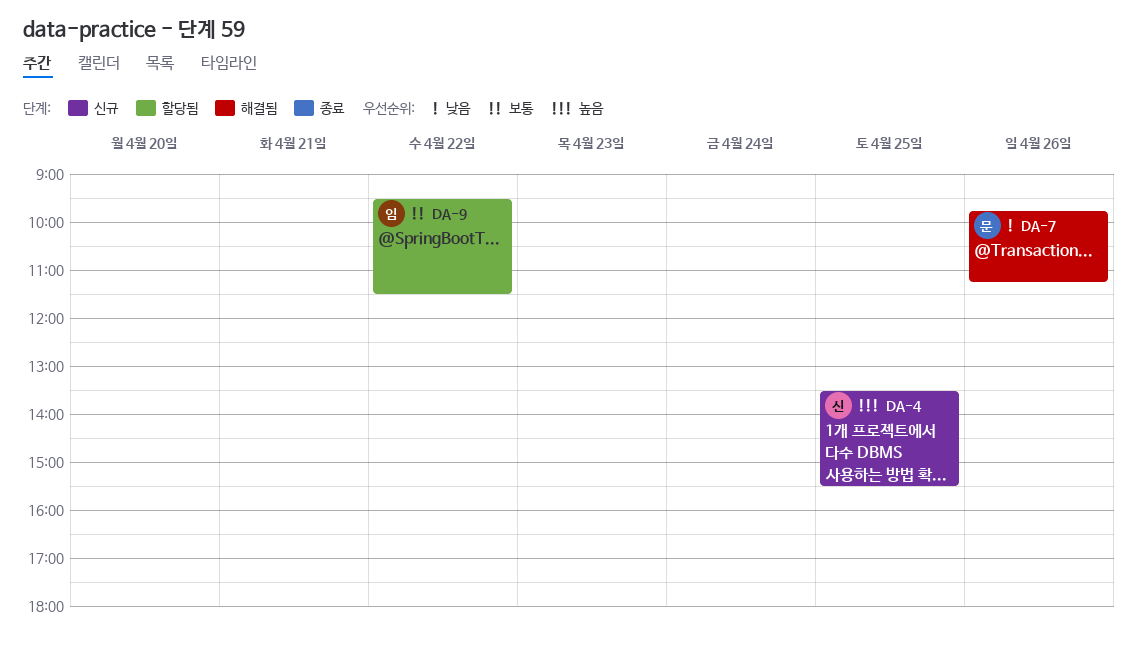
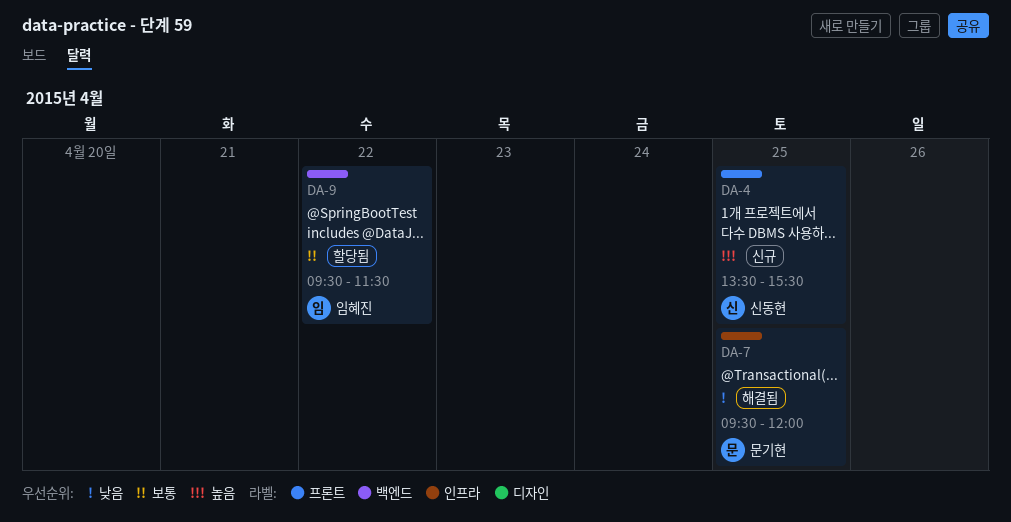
DA-7, day: Apr 26 -> Apr 25
DA-7, begins: 09:45 -> 09:30
DA-7, ends: 11:15 -> 12:00

